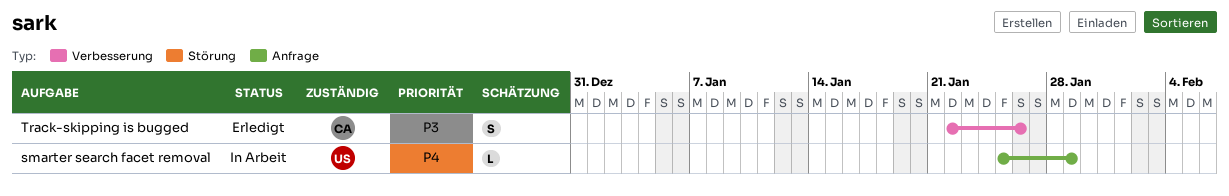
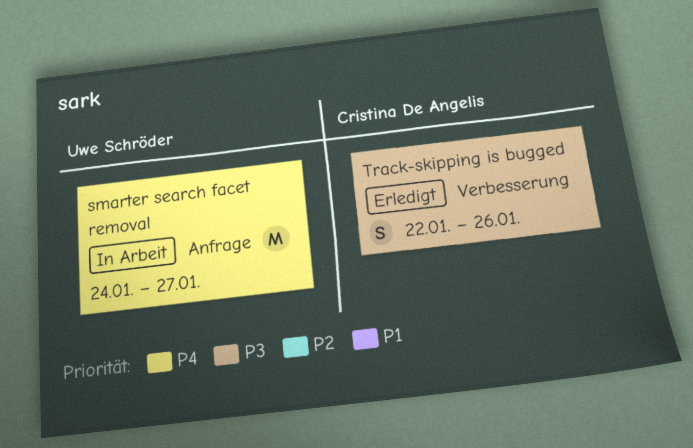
smarter search facet removal, estimate: L -> M
smarter search facet removal, start: Jan 25 -> Jan 24
smarter search facet removal, due: Jan 29 -> Jan 27

